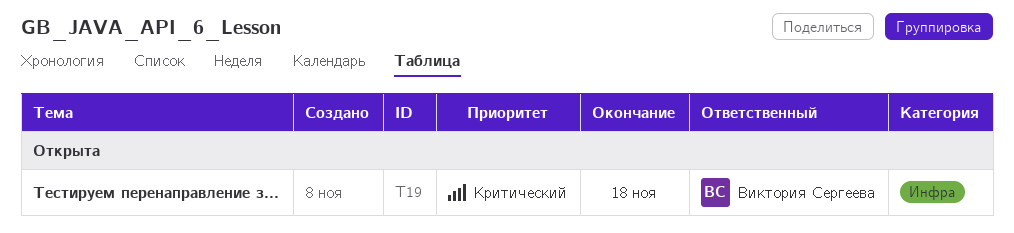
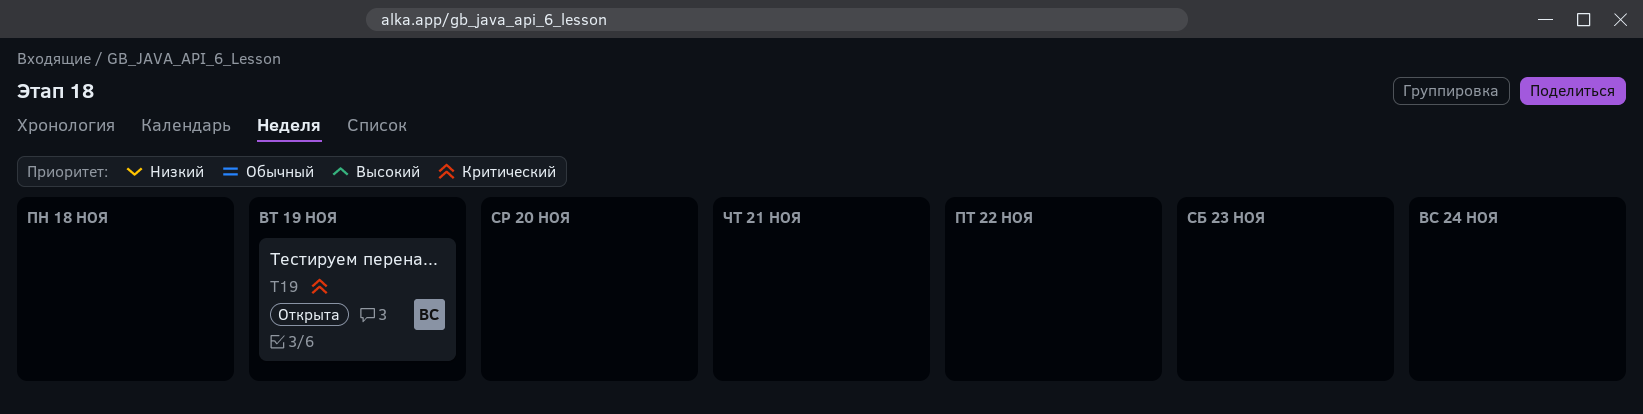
T19, due: Nov 18 -> Nov 19

